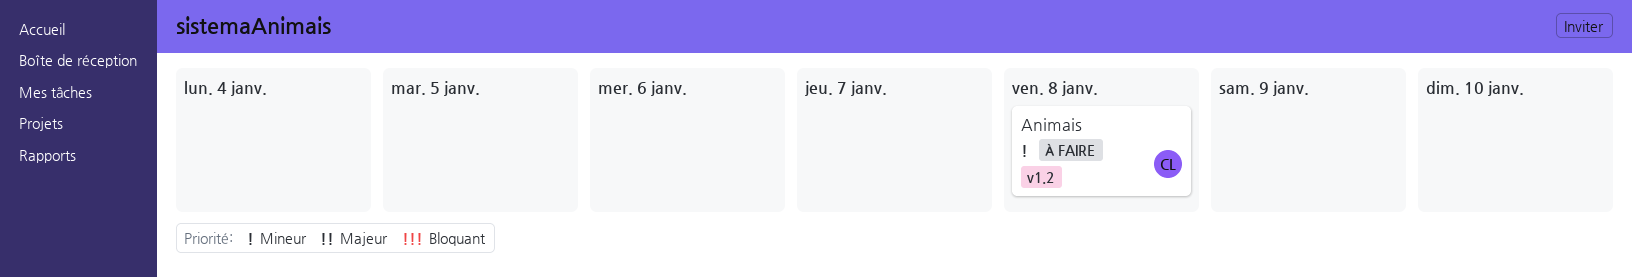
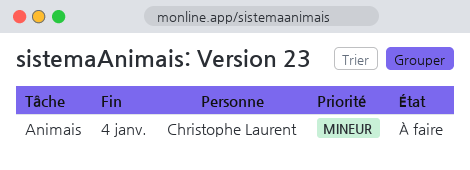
Animais, due: Jan 8 -> Jan 4

